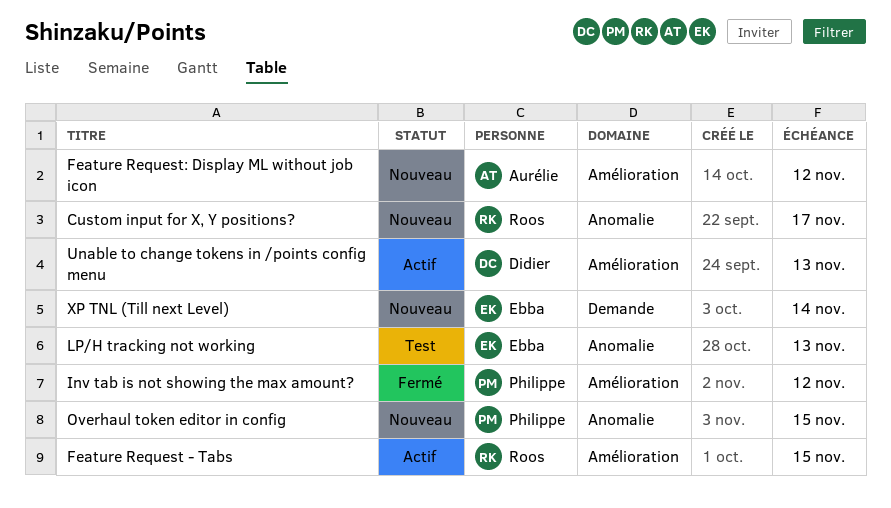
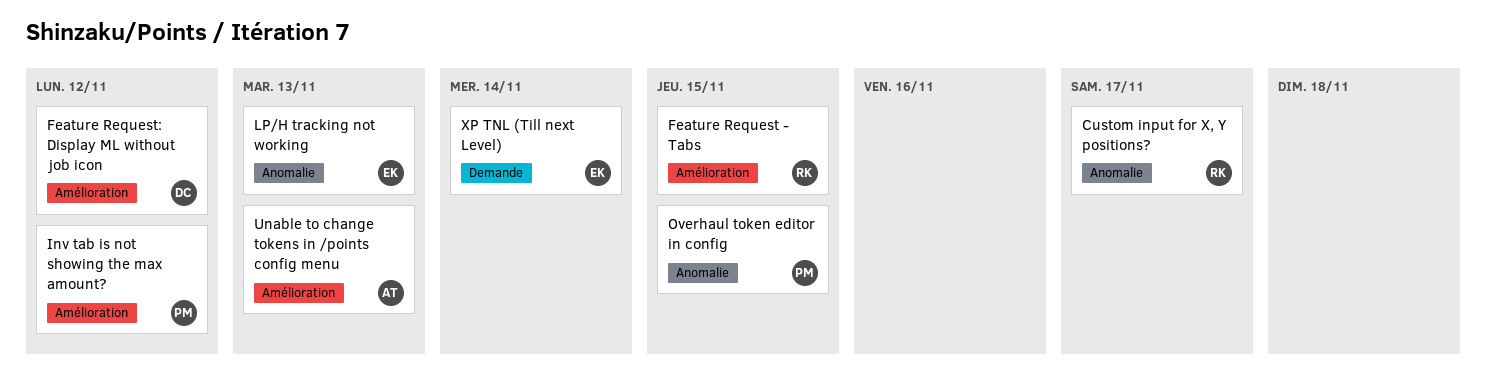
Feature Request: Display ML without job icon, owner: Aurélie -> Didier
Unable to change tokens in /points config menu, owner: Didier -> Aurélie

